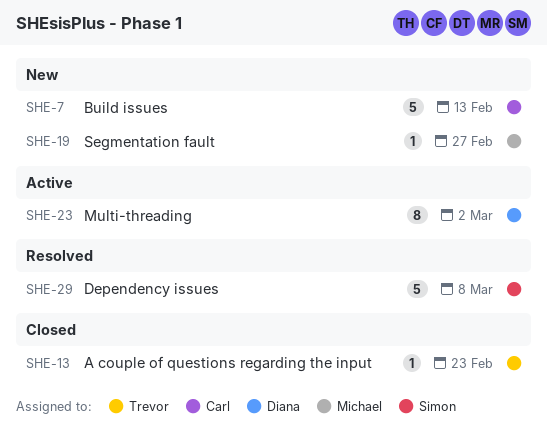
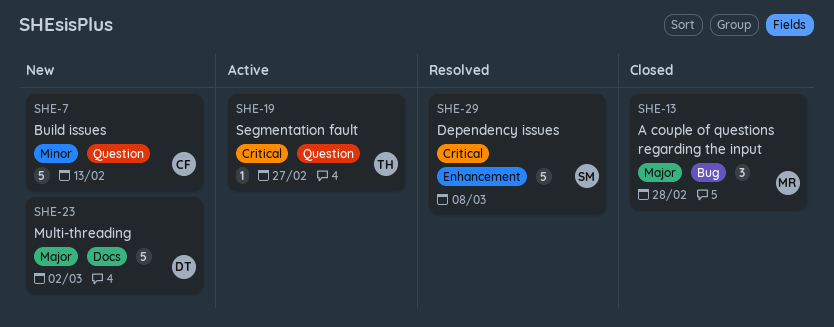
SHE-13, owner: Trevor -> Michael
SHE-13, estimate: 1 -> 3
SHE-13, due: Feb 23 -> Feb 28
SHE-19, status: New -> Active
SHE-19, owner: Michael -> Trevor
SHE-23, status: Active -> New
SHE-23, estimate: 8 -> 5

